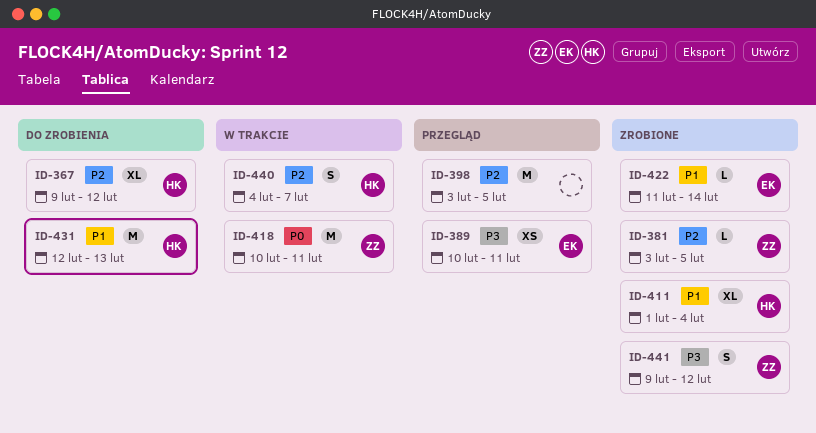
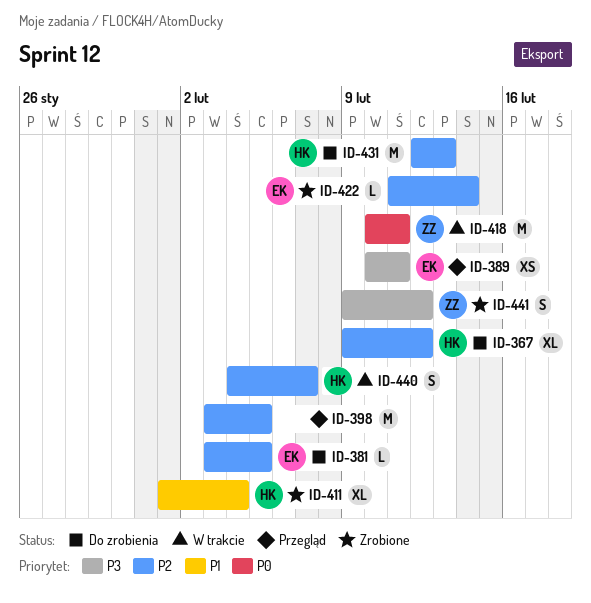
ID-381, status: Zrobione -> Do zrobienia
ID-381, owner: ZZ -> EK
ID-422, priority: P1 -> P2
ID-431, priority: P1 -> P2

